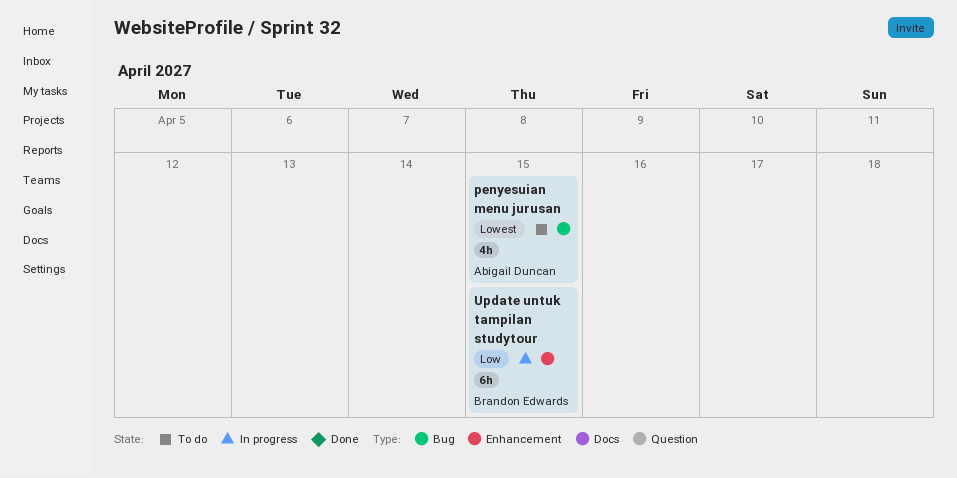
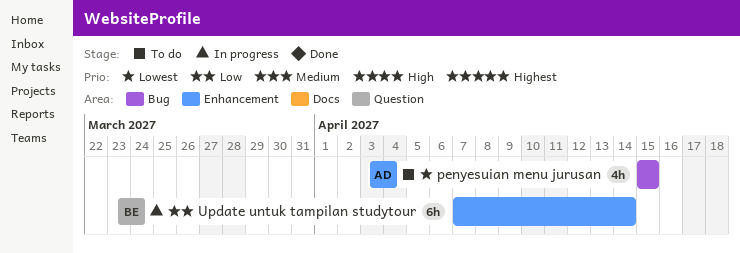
Update untuk tampilan studytour, due: Apr 15 -> Apr 14

